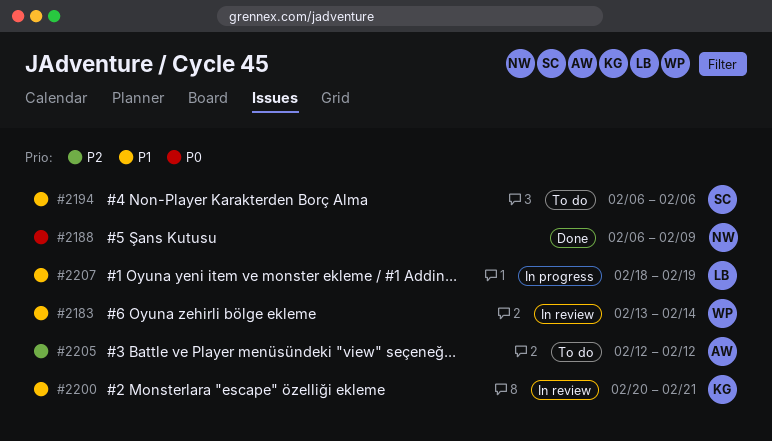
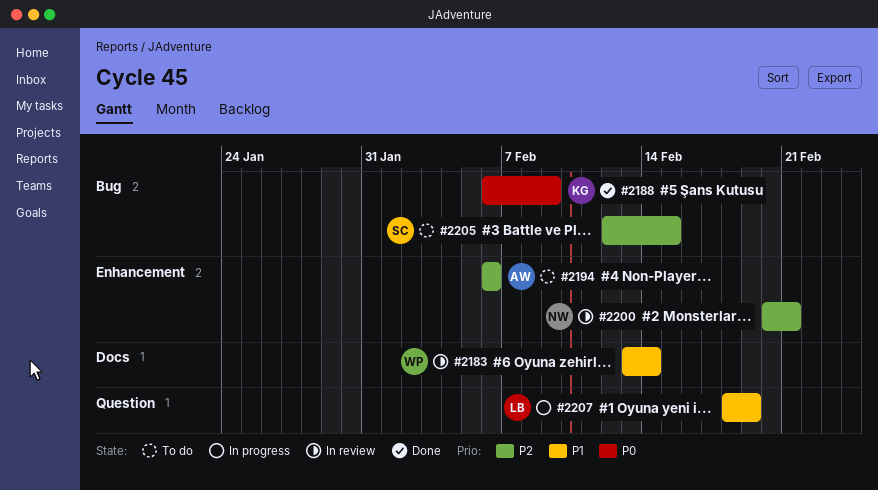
#2188, owner: NW -> KG
#2194, owner: SC -> AW
#2194, priority: P1 -> P2
#2200, owner: KG -> NW
#2200, priority: P1 -> P2
#2205, owner: AW -> SC
#2205, due: Feb 12 -> Feb 15

